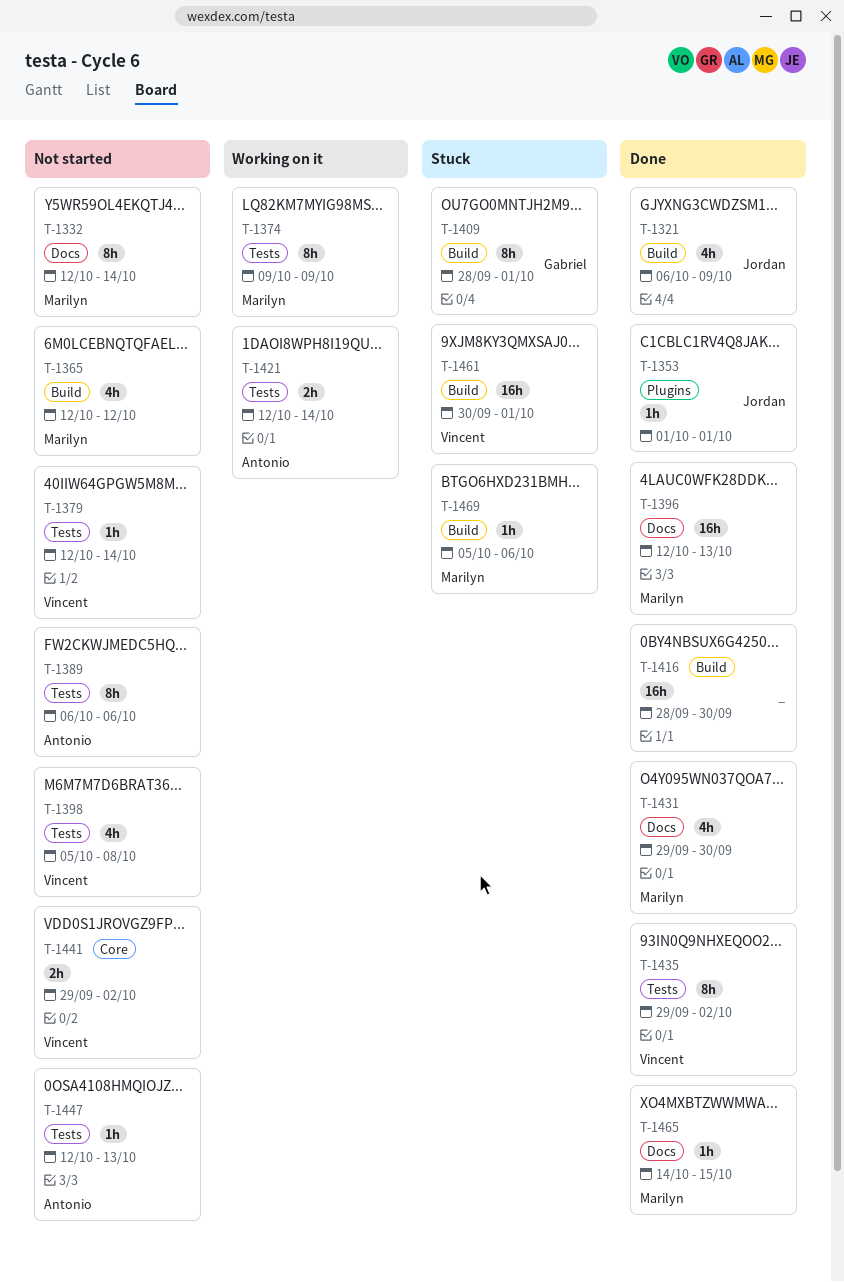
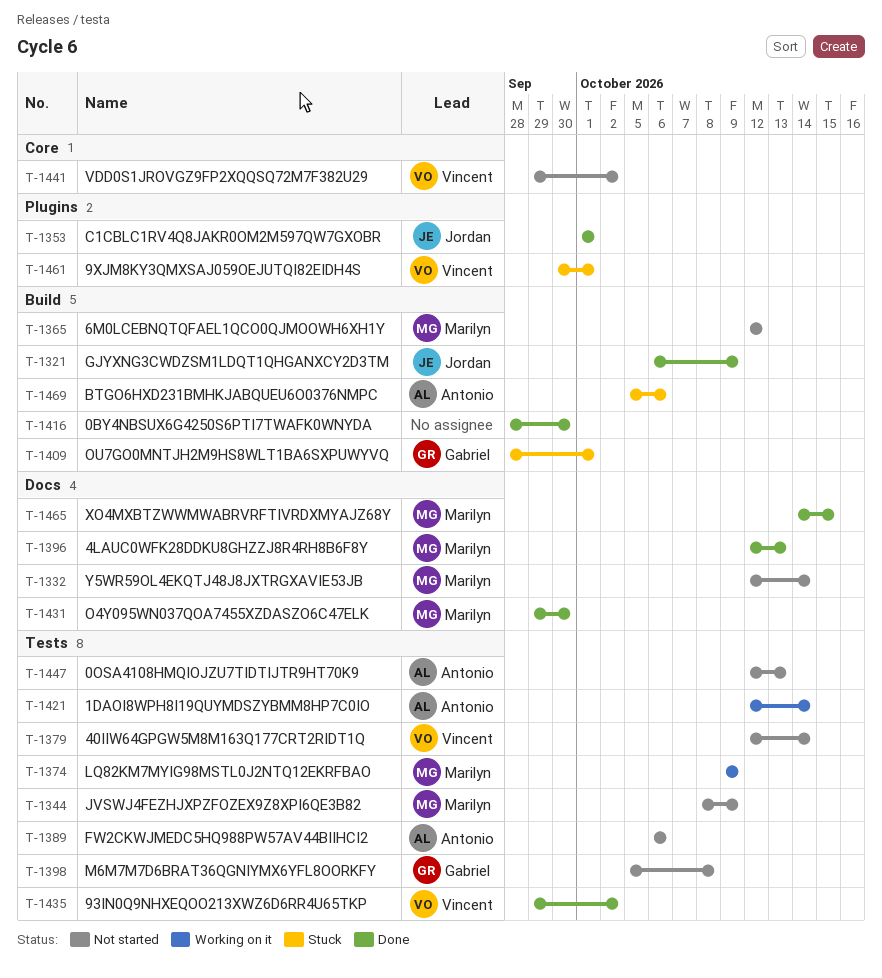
T-1344: none -> present
T-1398, owner: Vincent -> Gabriel
T-1461, label: Build -> Plugins
T-1469, owner: Marilyn -> Antonio

